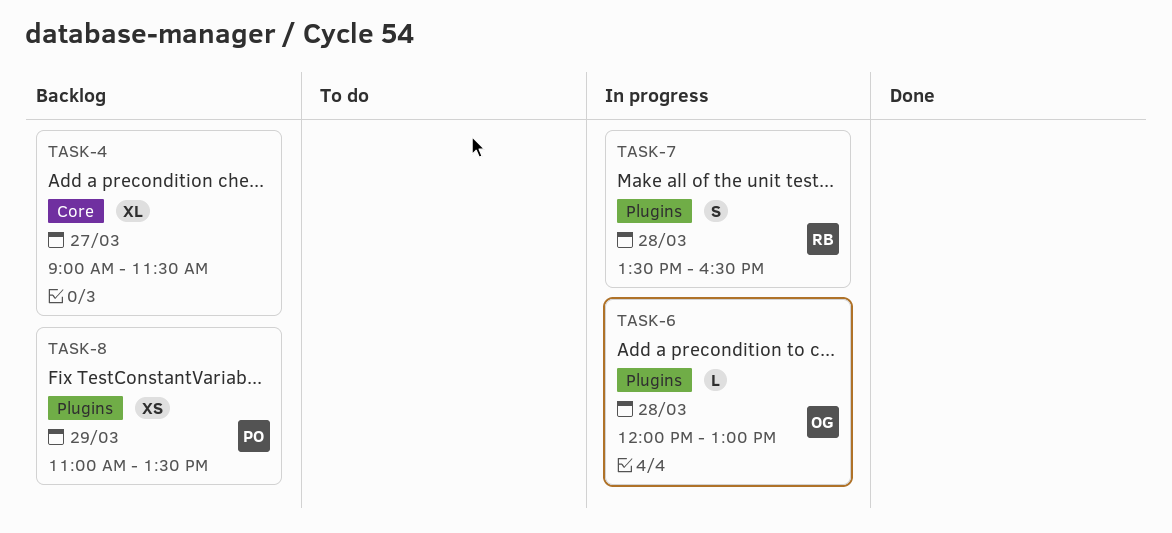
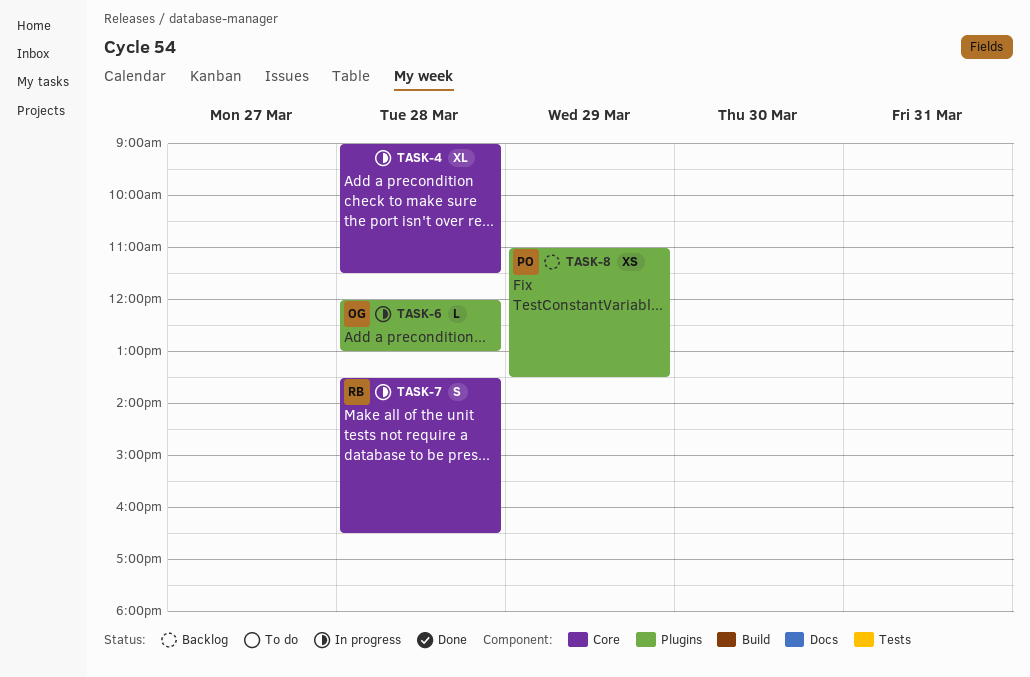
TASK-4, status: Backlog -> In progress
TASK-4, day: Mar 27 -> Mar 28
TASK-7, label: Plugins -> Core

